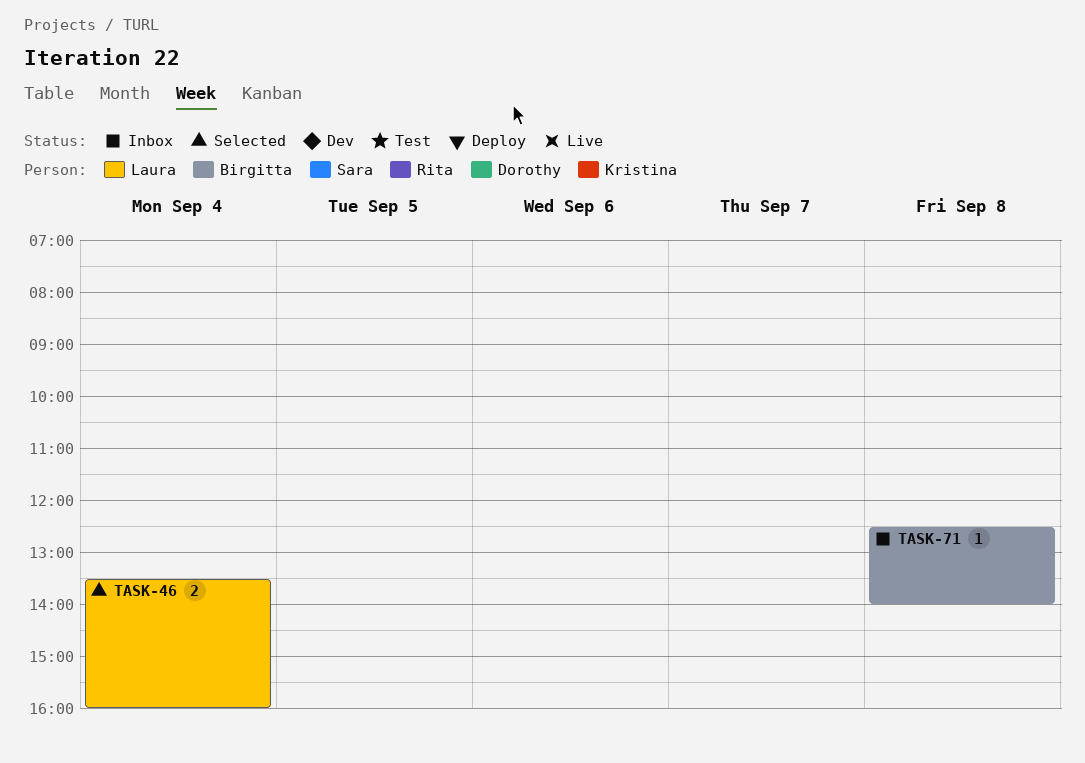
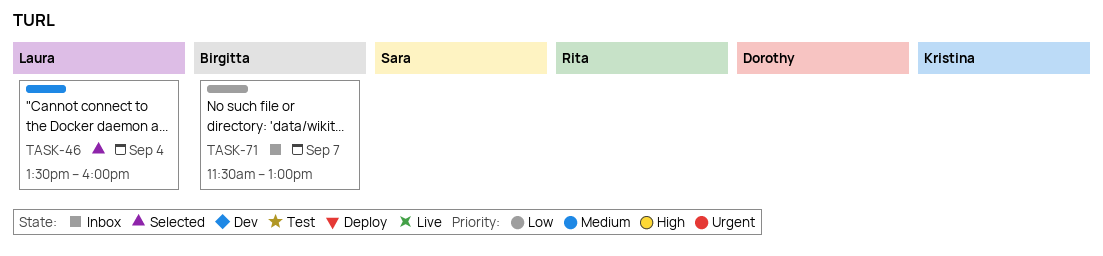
TASK-71, day: Sep 8 -> Sep 7
TASK-71, begins: 12:30 -> 11:30
TASK-71, ends: 14:00 -> 13:00

